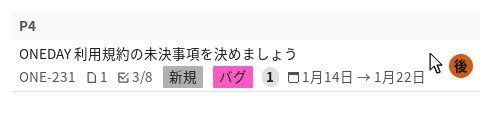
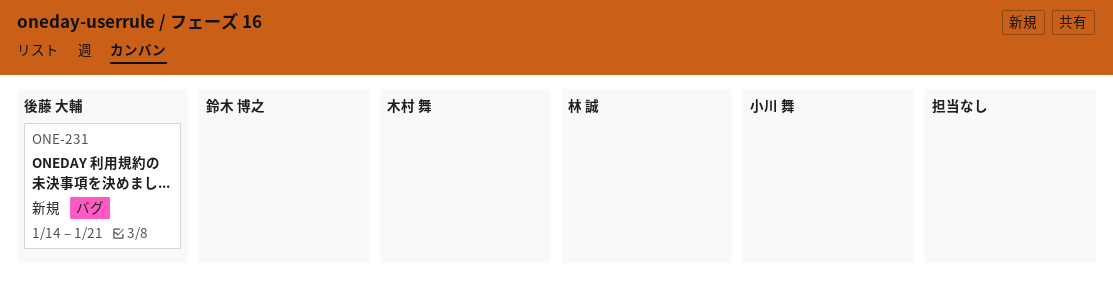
ONE-231, due: Jan 22 -> Jan 21

